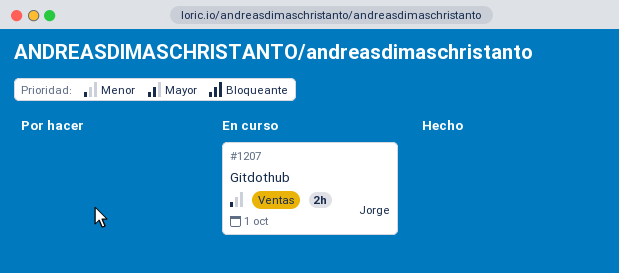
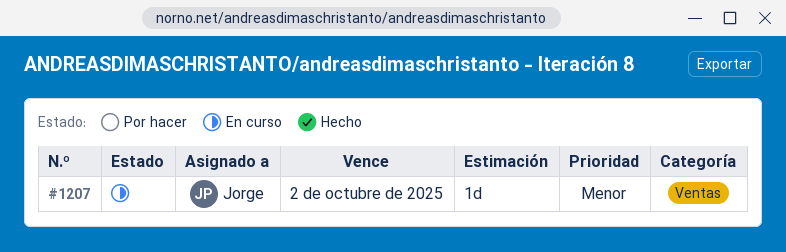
#1207, estimate: 2h -> 1d
#1207, due: Oct 1 -> Oct 2

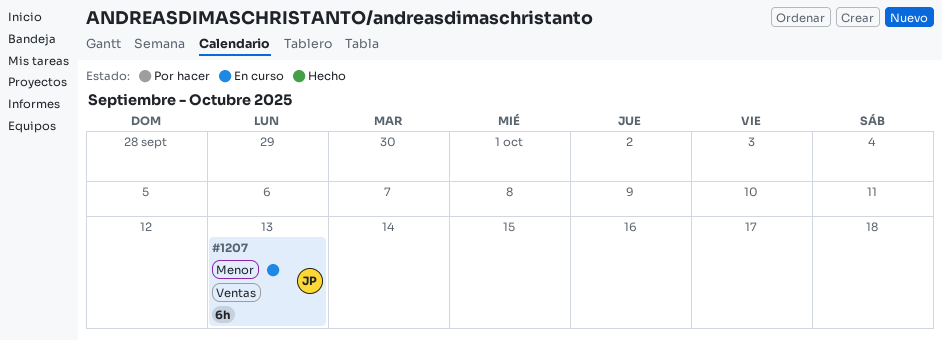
#1207, estimate: 1d -> 6h
#1207, due: Oct 2 -> Oct 13

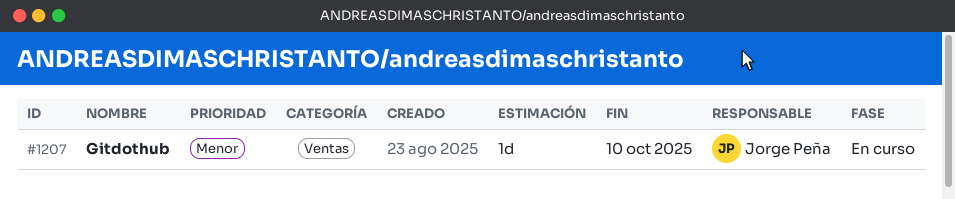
#1207, estimate: 6h -> 1d
#1207, due: Oct 13 -> Oct 10

